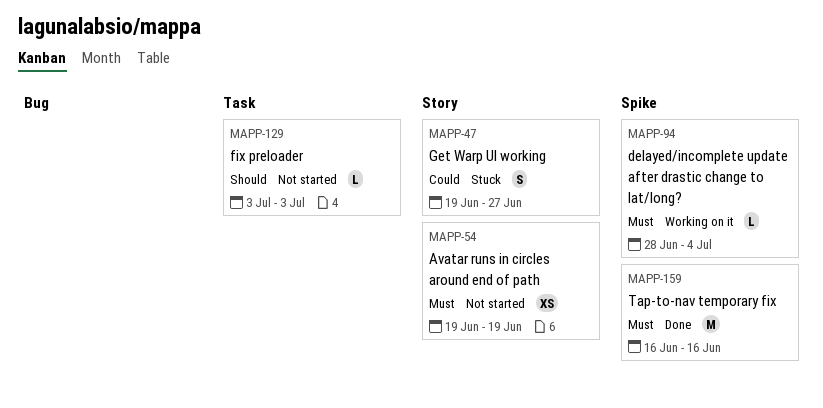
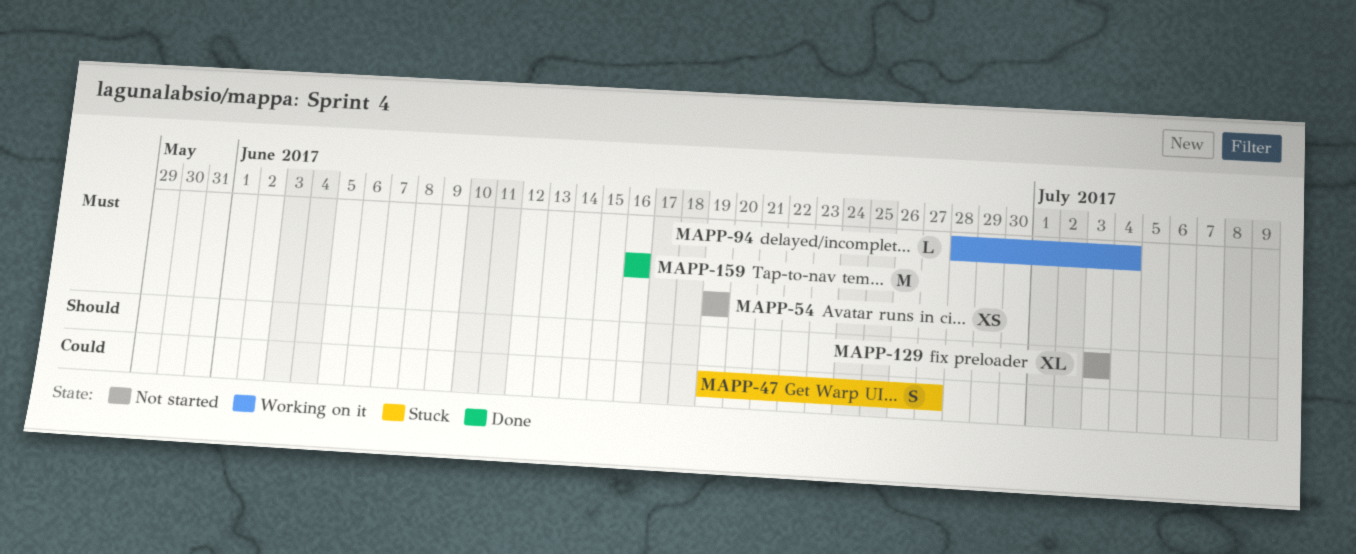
MAPP-129, estimate: L -> XL

